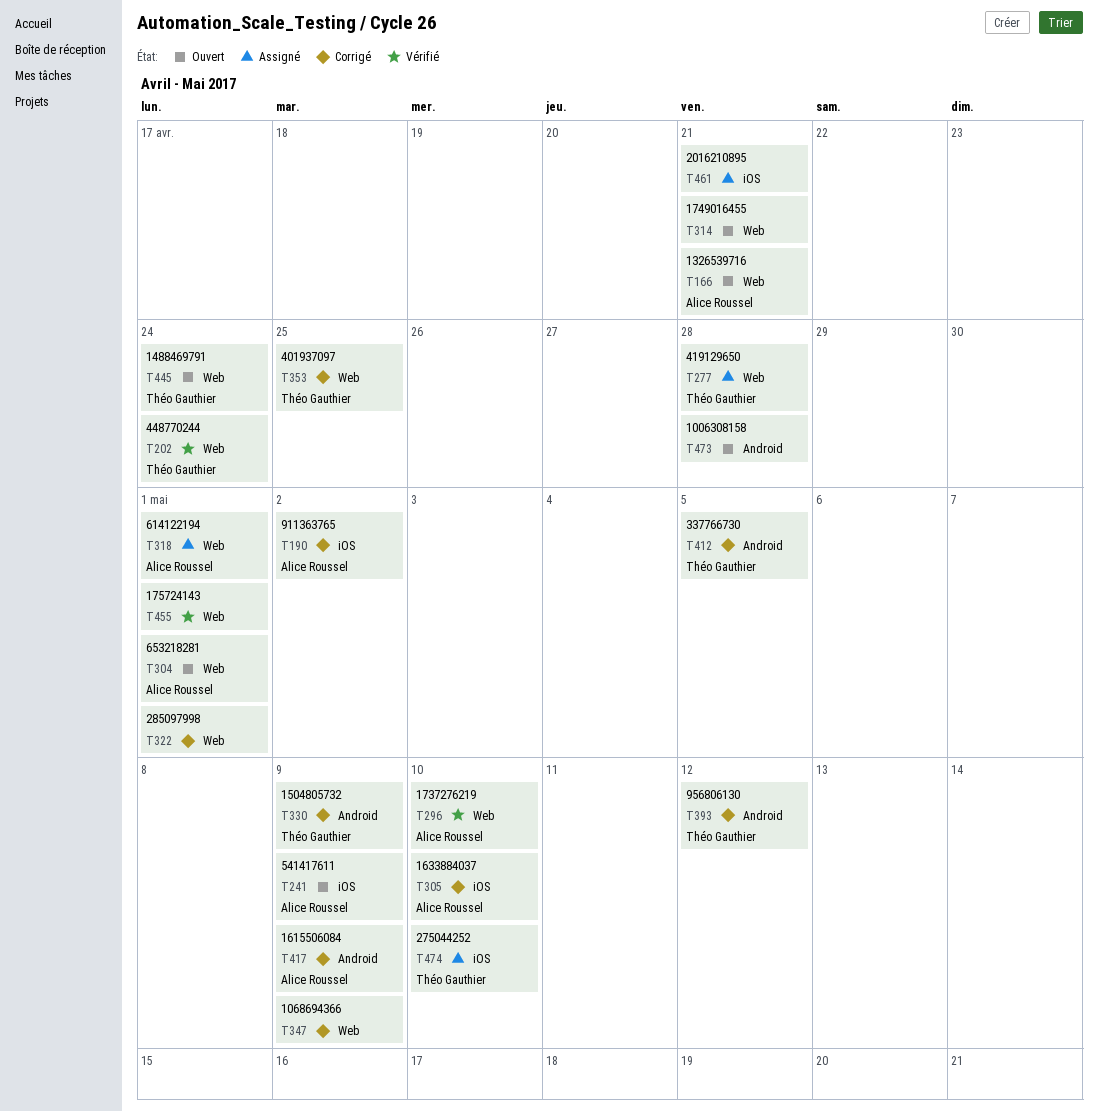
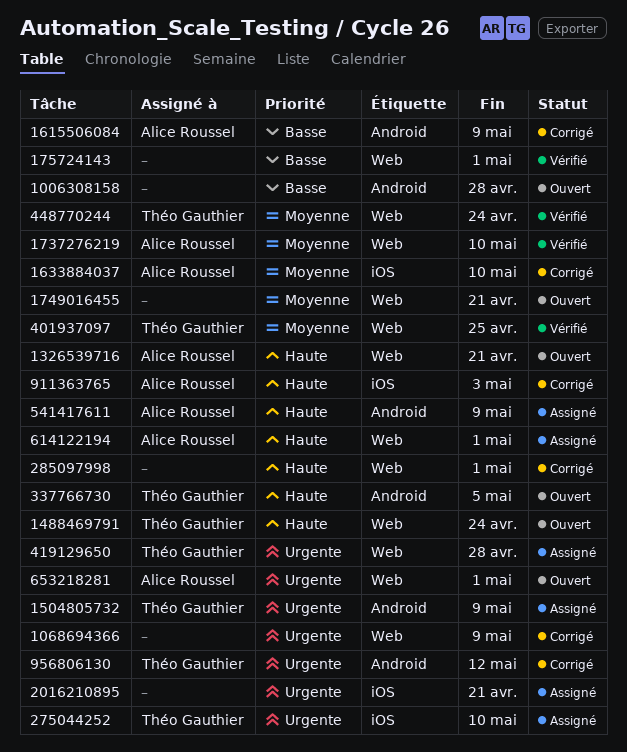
1504805732, status: Corrigé -> Assigné
337766730, status: Corrigé -> Ouvert
401937097, status: Corrigé -> Vérifié
541417611, status: Ouvert -> Assigné
541417611, label: iOS -> Android
911363765, due: May 2 -> May 3

